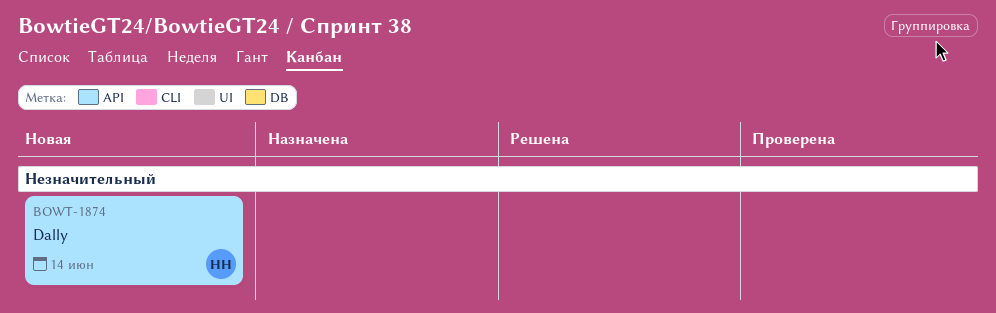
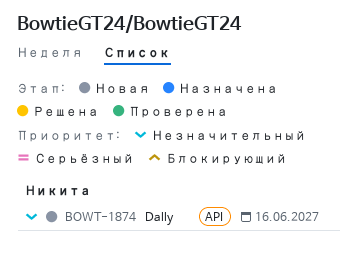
BOWT-1874, due: Jun 14 -> Jun 16

